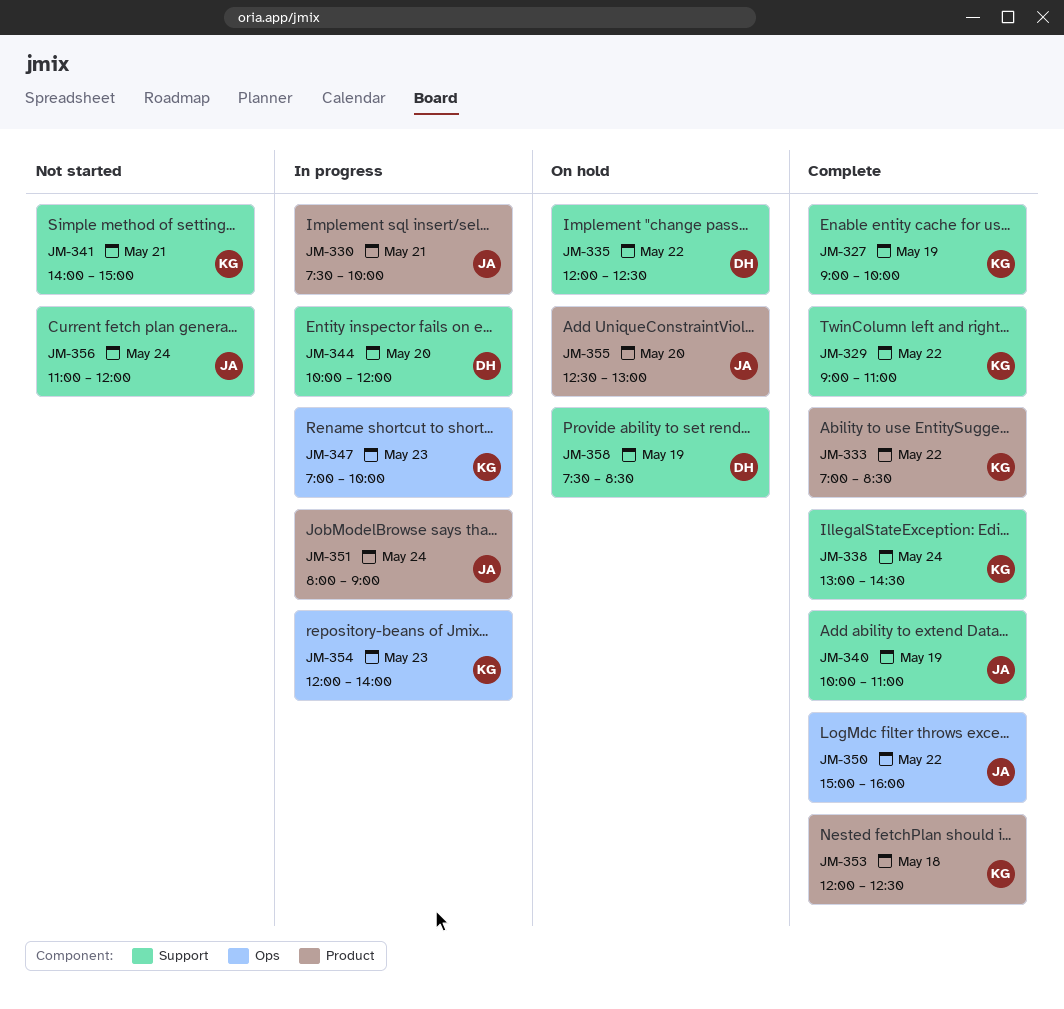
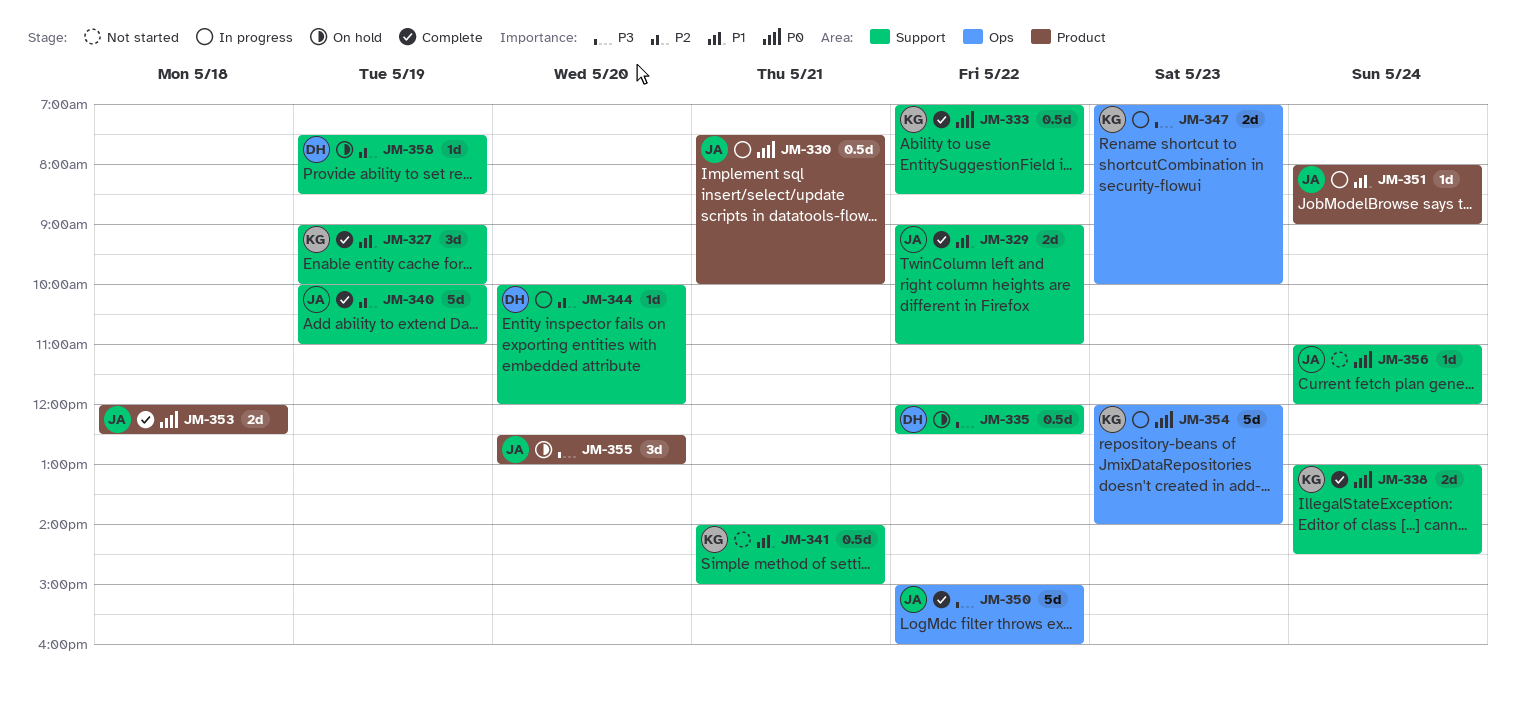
JM-329, owner: KG -> JA
JM-333, label: Product -> Support
JM-353, owner: KG -> JA

